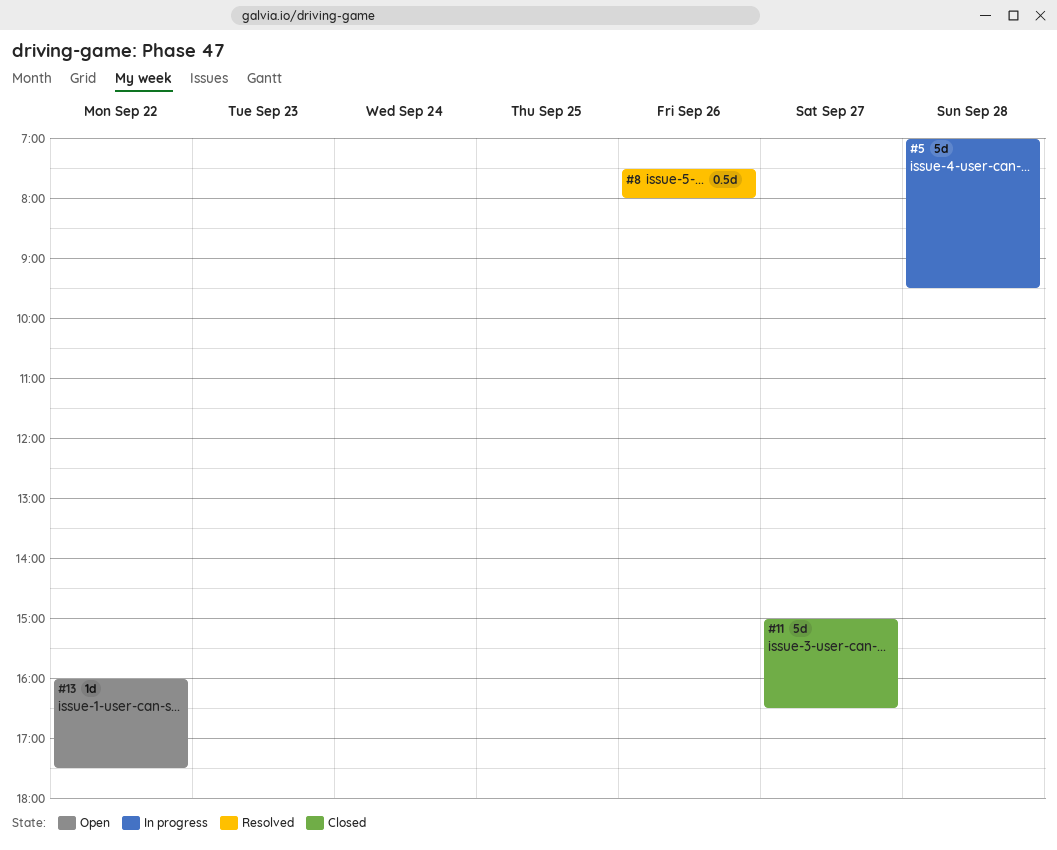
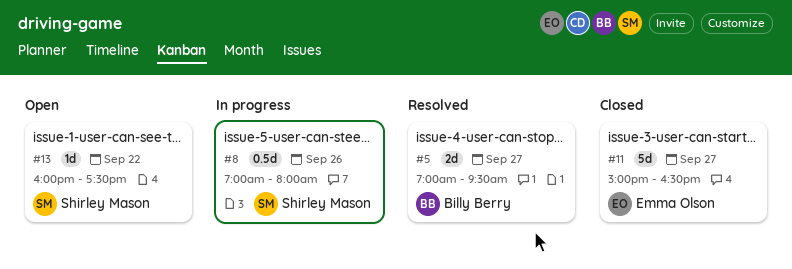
#5, status: In progress -> Resolved
#5, estimate: 5d -> 2d
#5, day: Sep 28 -> Sep 27
#8, status: Resolved -> In progress
#8, begins: 07:30 -> 07:00

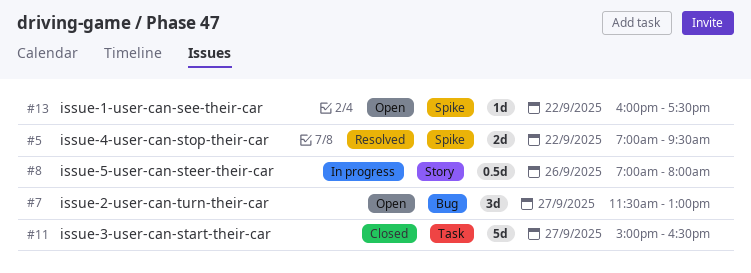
#5, day: Sep 27 -> Sep 22
#7: none -> present

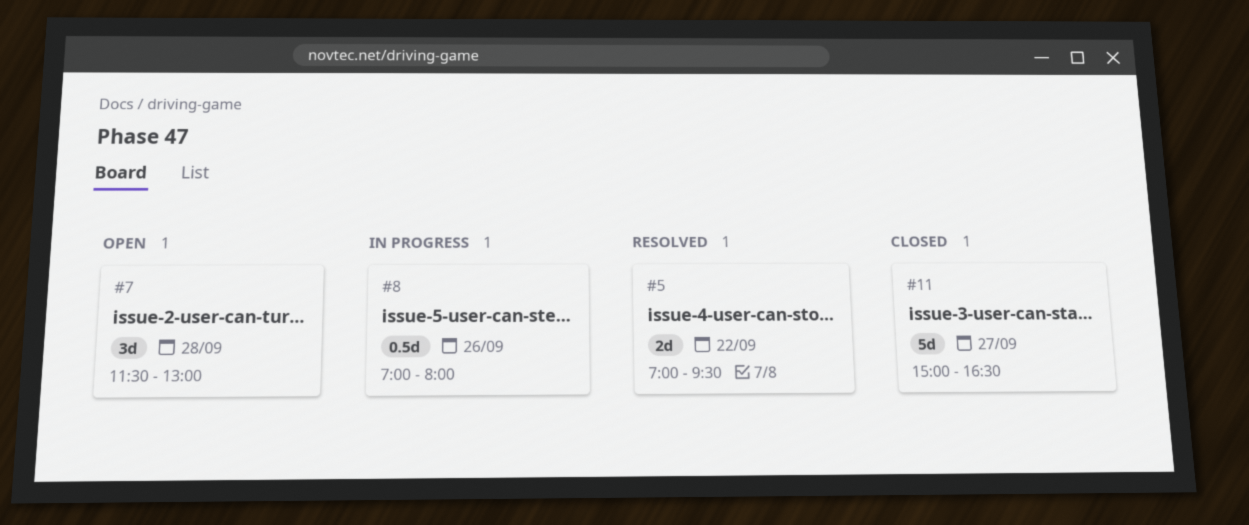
#7, day: Sep 27 -> Sep 28
#13: present -> none

